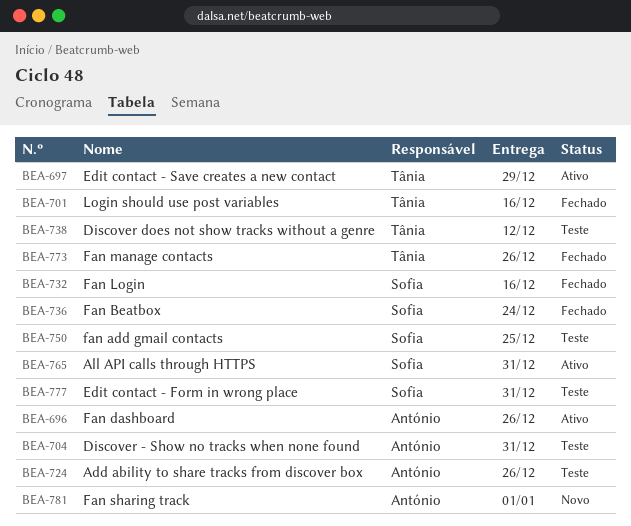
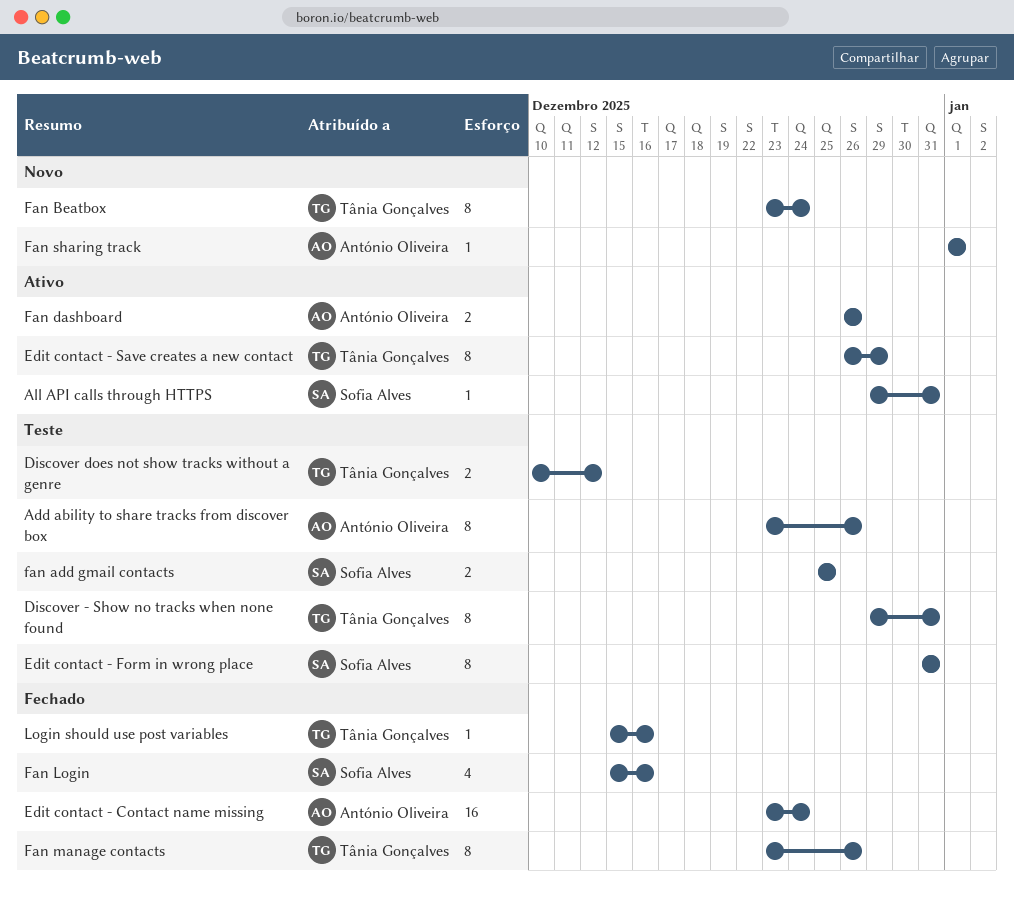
Discover - Show no tracks when none found, owner: António Oliveira -> Tânia Gonçalves
Edit contact - Contact name missing: none -> present
Fan Beatbox, status: Fechado -> Novo
Fan Beatbox, owner: Sofia Alves -> Tânia Gonçalves

